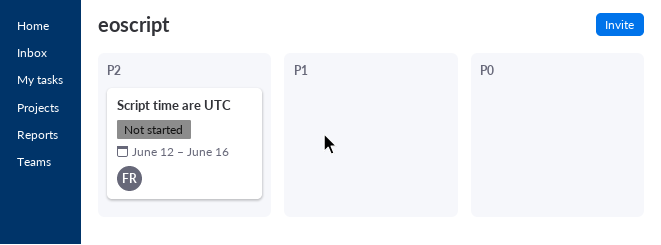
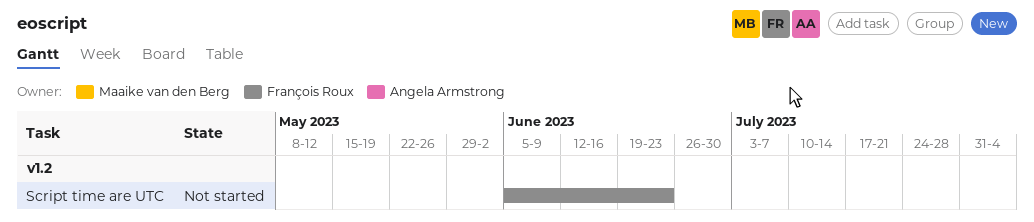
Script time are UTC, start: Jun 12 -> Jun 5
Script time are UTC, due: Jun 16 -> Jun 23

